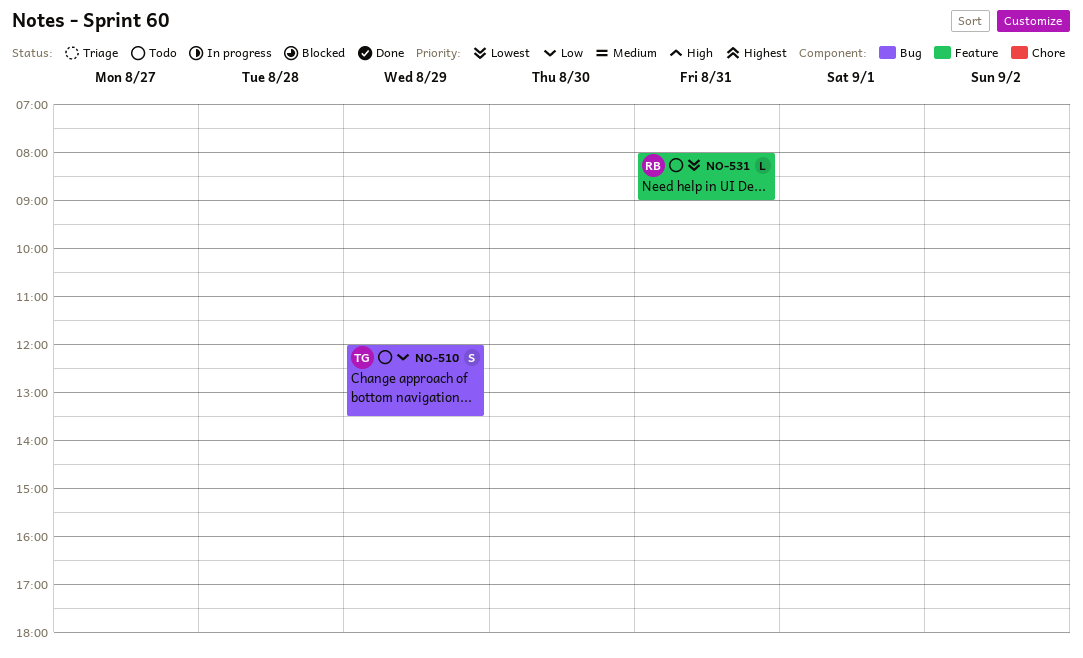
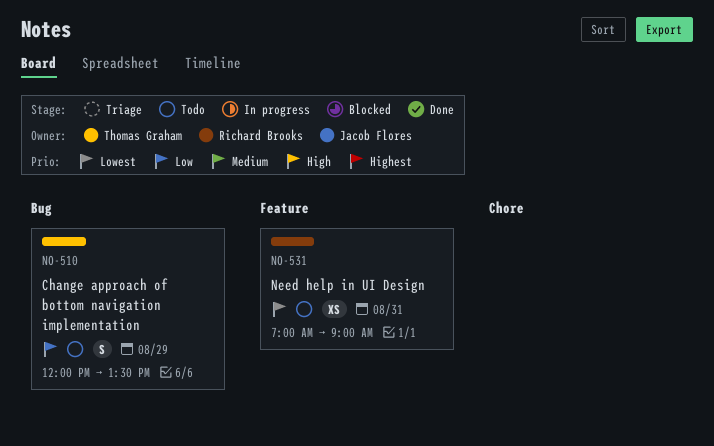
NO-531, estimate: L -> XS
NO-531, begins: 08:00 -> 07:00

